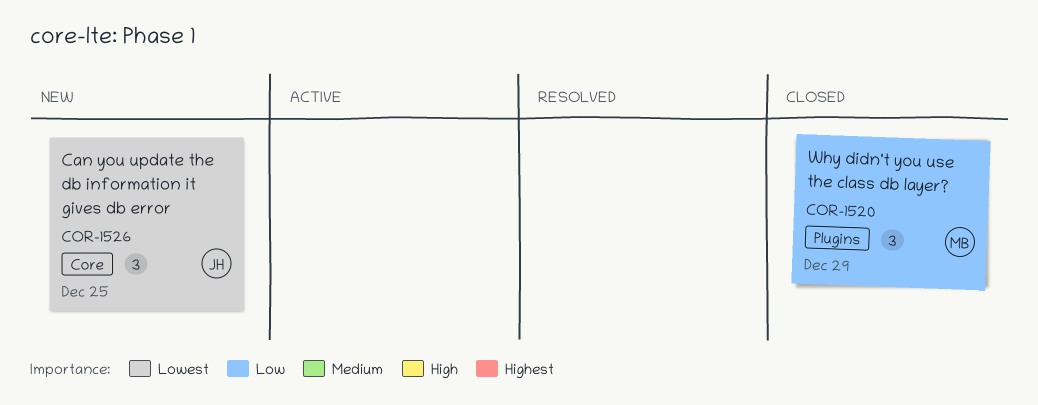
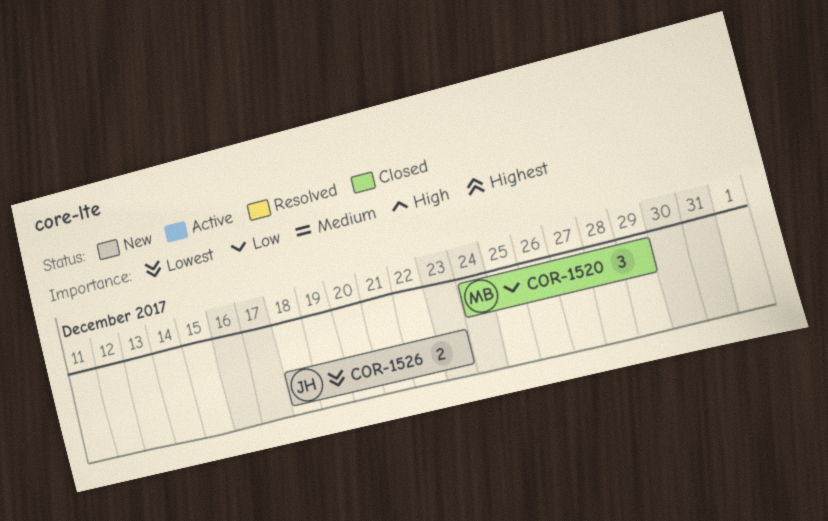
COR-1526, estimate: 3 -> 2
COR-1526, due: Dec 25 -> Dec 23

